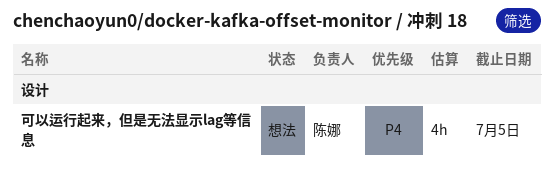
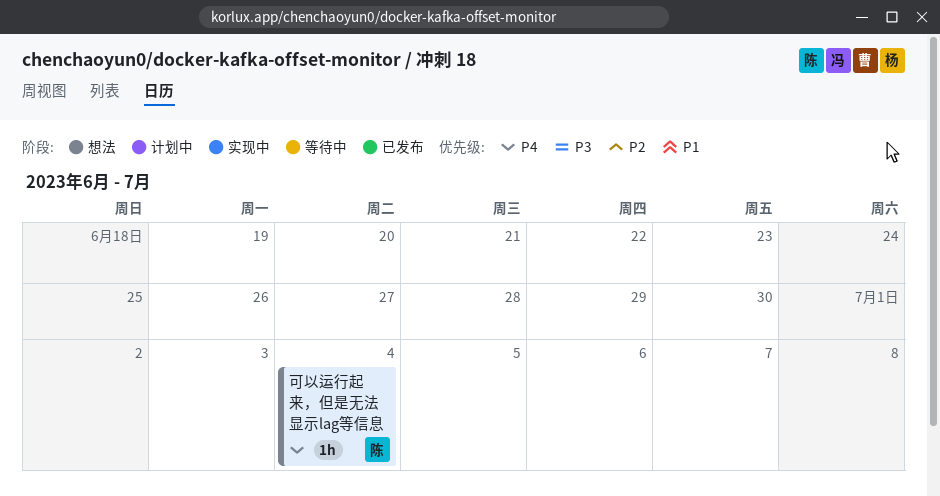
可以运行起来，但是无法显示lag等信息, estimate: 4h -> 1h
可以运行起来，但是无法显示lag等信息, due: Jul 5 -> Jul 4

